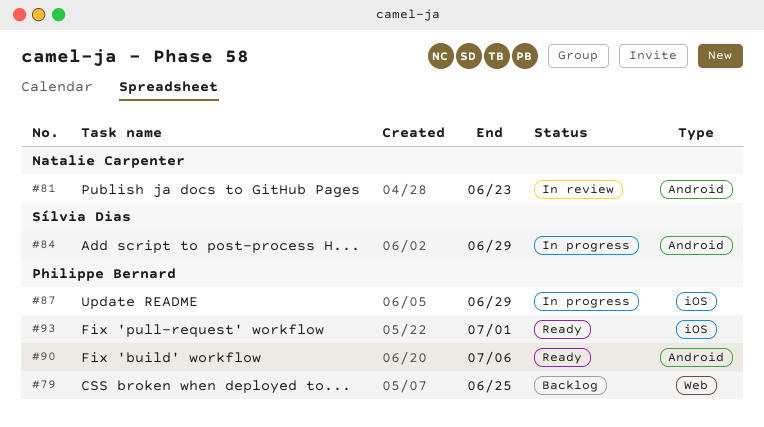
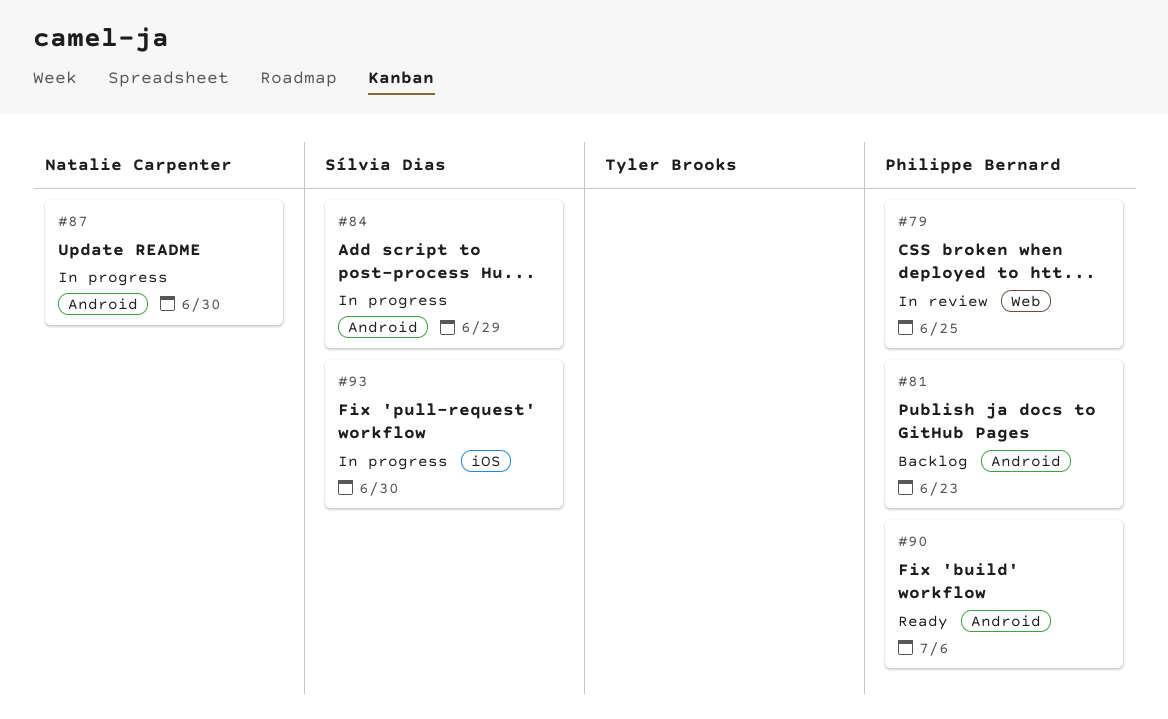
#79, status: Backlog -> In review
#81, status: In review -> Backlog
#81, owner: Natalie Carpenter -> Philippe Bernard
#87, owner: Philippe Bernard -> Natalie Carpenter
#87, label: iOS -> Android
#87, due: Jun 29 -> Jun 30
#93, status: Ready -> In progress
#93, owner: Philippe Bernard -> Sílvia Dias
#93, due: Jul 1 -> Jun 30

